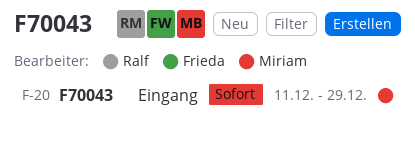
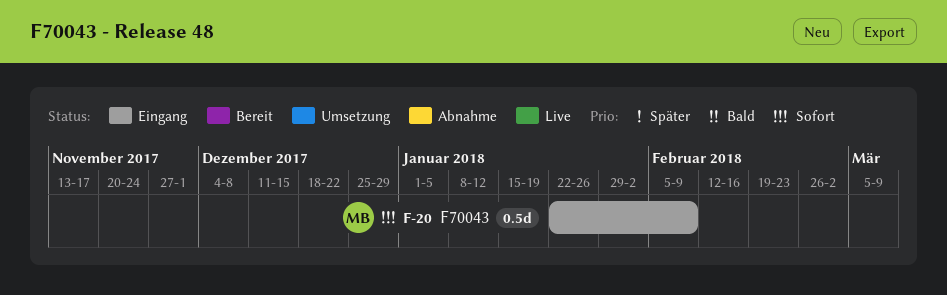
F-20, start: Dec 11 -> Jan 22
F-20, due: Dec 29 -> Feb 9

